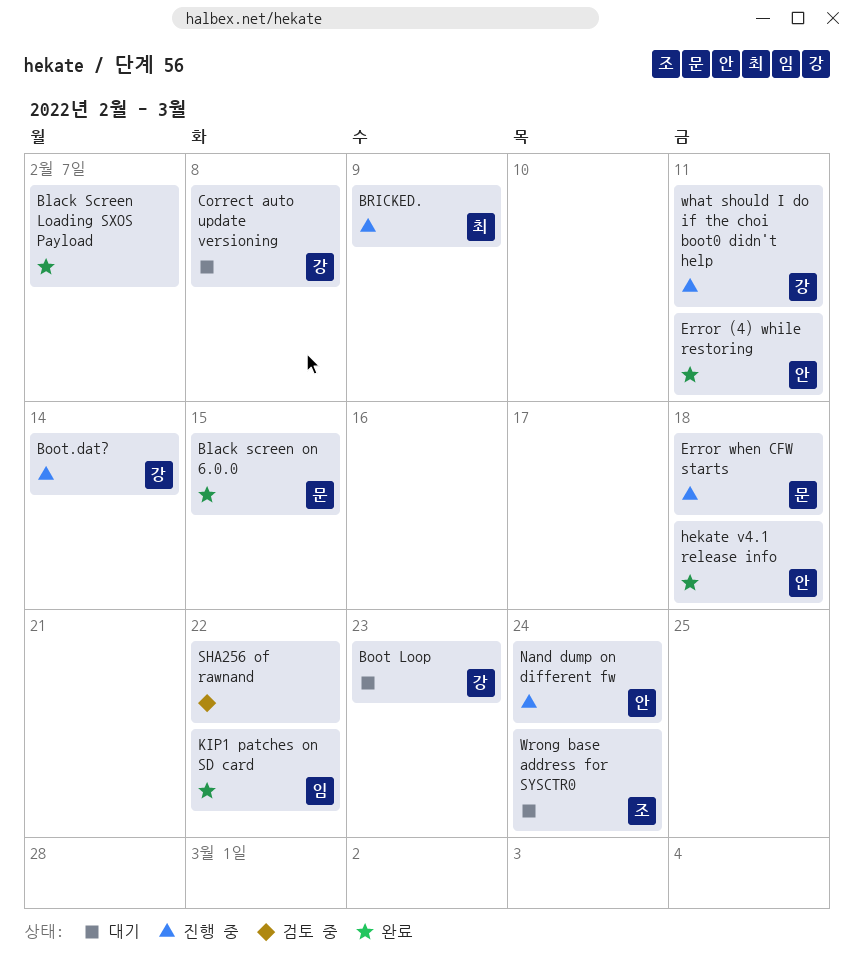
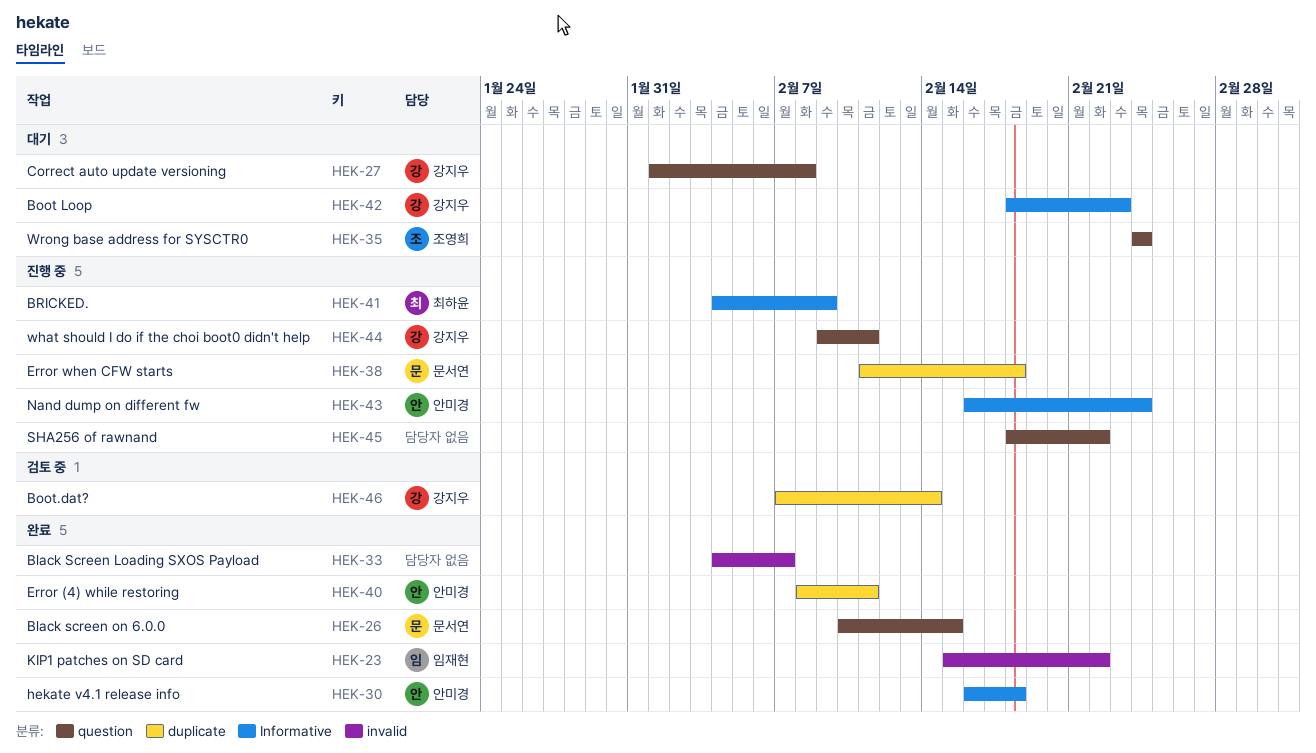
Boot.dat?, status: 진행 중 -> 검토 중
SHA256 of rawnand, status: 검토 중 -> 진행 중

